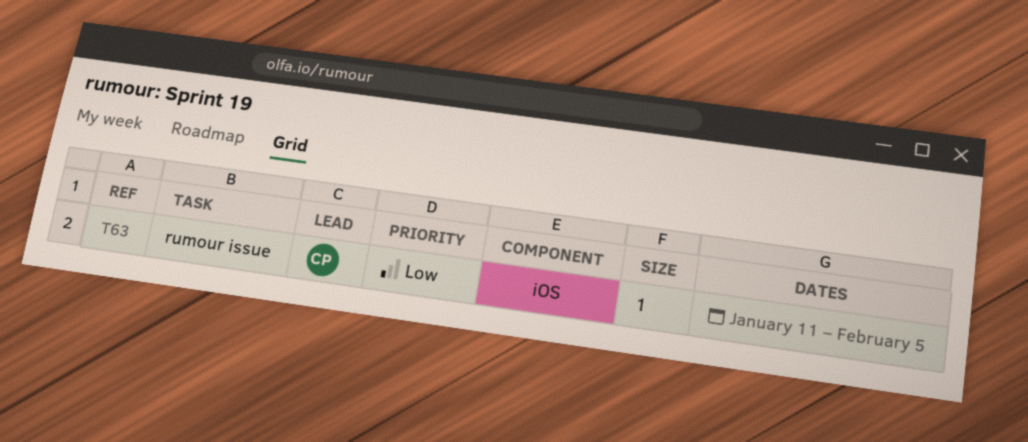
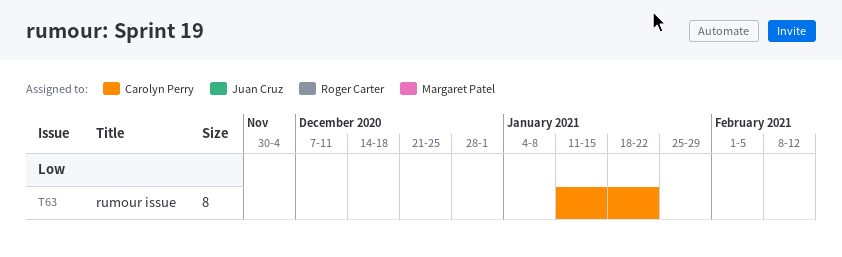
T63, estimate: 1 -> 8
T63, due: Feb 5 -> Jan 22

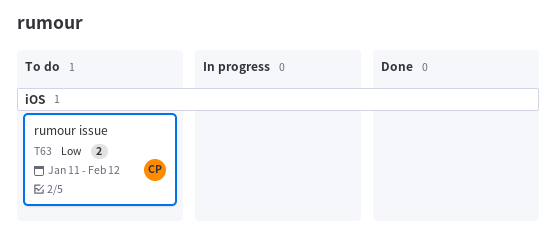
T63, estimate: 8 -> 2
T63, due: Jan 22 -> Feb 12

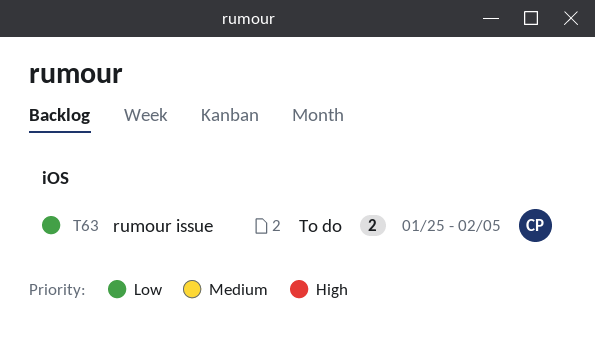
T63, start: Jan 11 -> Jan 25
T63, due: Feb 12 -> Feb 5

